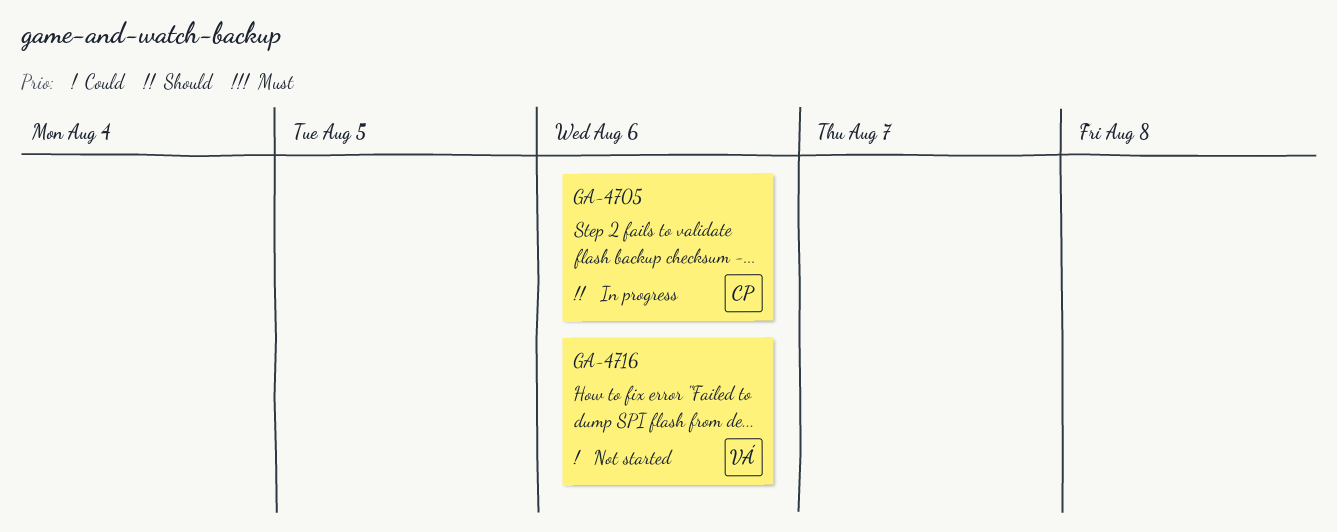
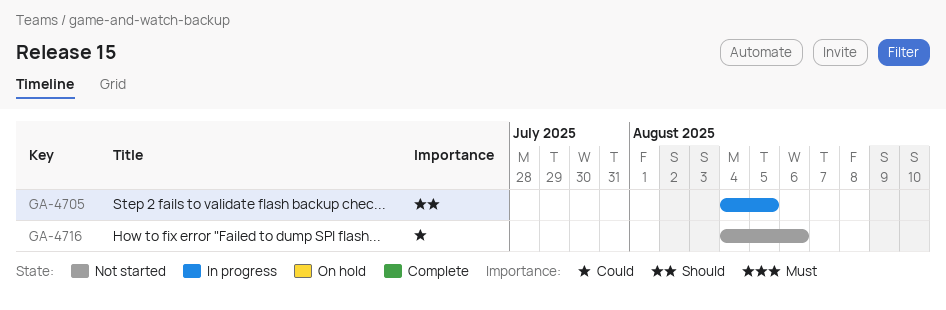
GA-4705, due: Aug 6 -> Aug 5

